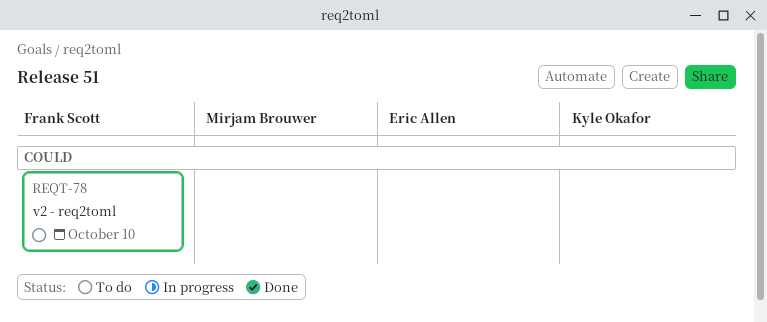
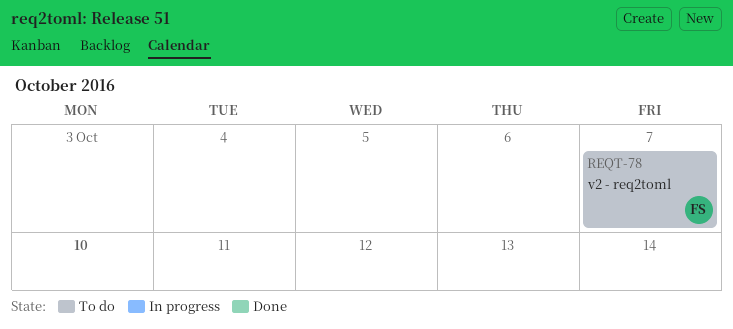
REQT-78, due: Oct 10 -> Oct 7

